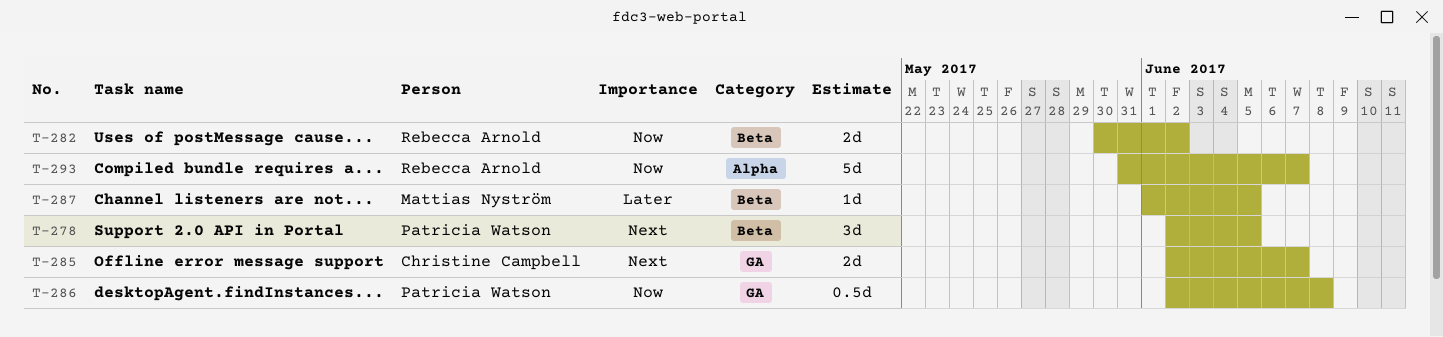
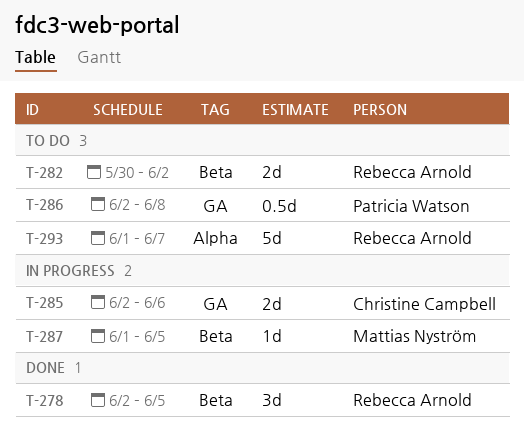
T-278, owner: Patricia Watson -> Rebecca Arnold
T-285, due: Jun 7 -> Jun 6
T-293, start: May 31 -> Jun 1

